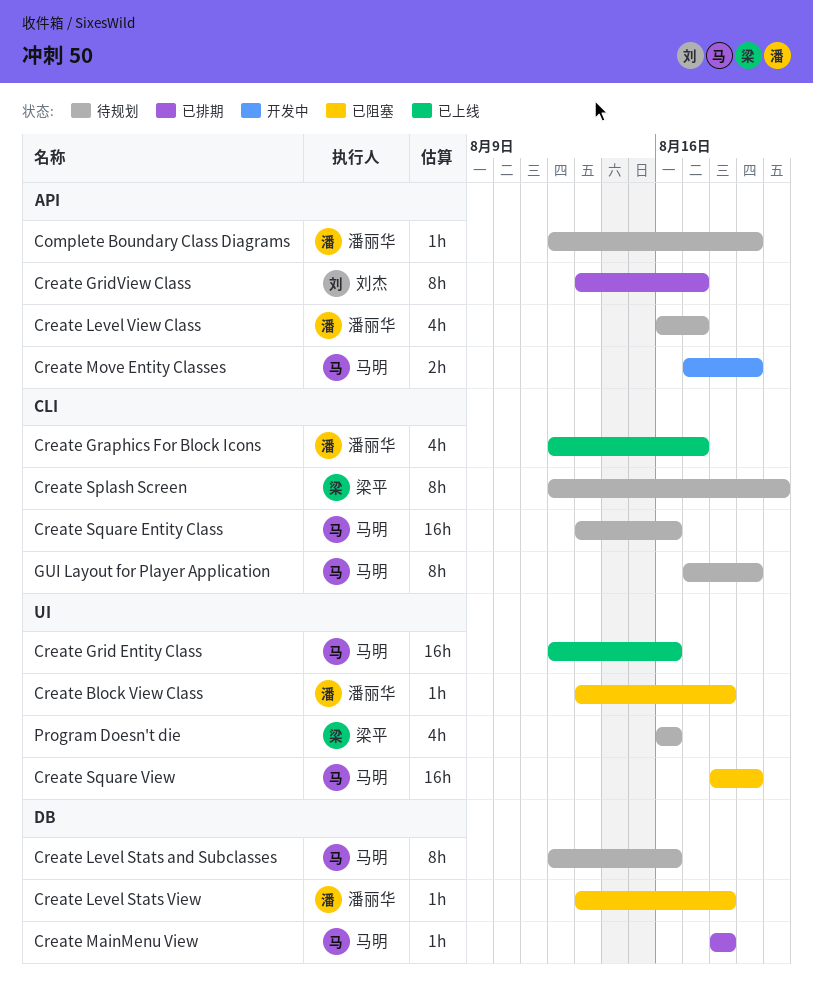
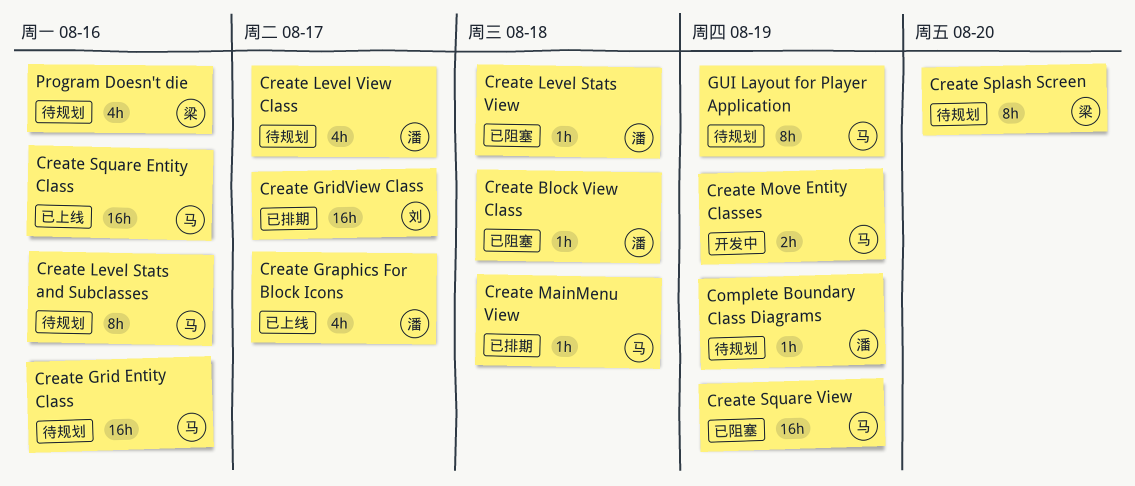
Create Grid Entity Class, status: 已上线 -> 待规划
Create GridView Class, estimate: 8h -> 16h
Create Square Entity Class, status: 待规划 -> 已上线

